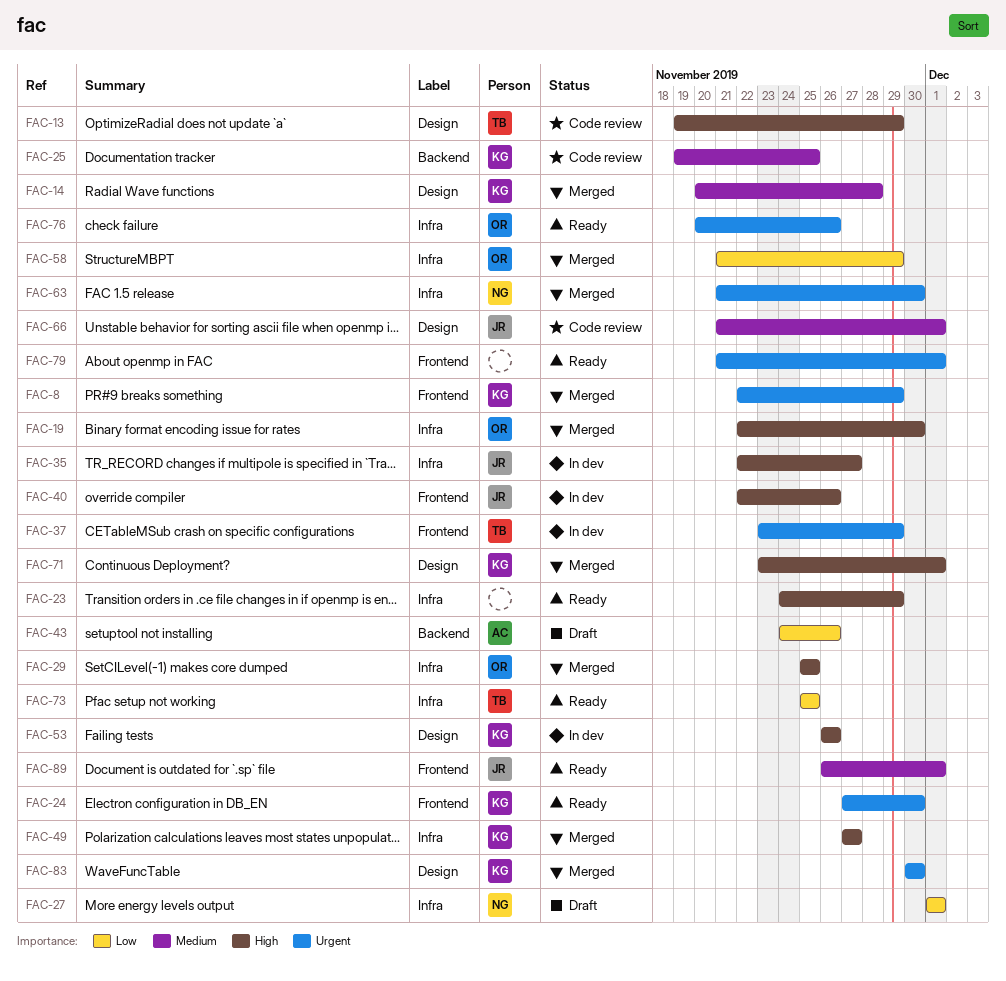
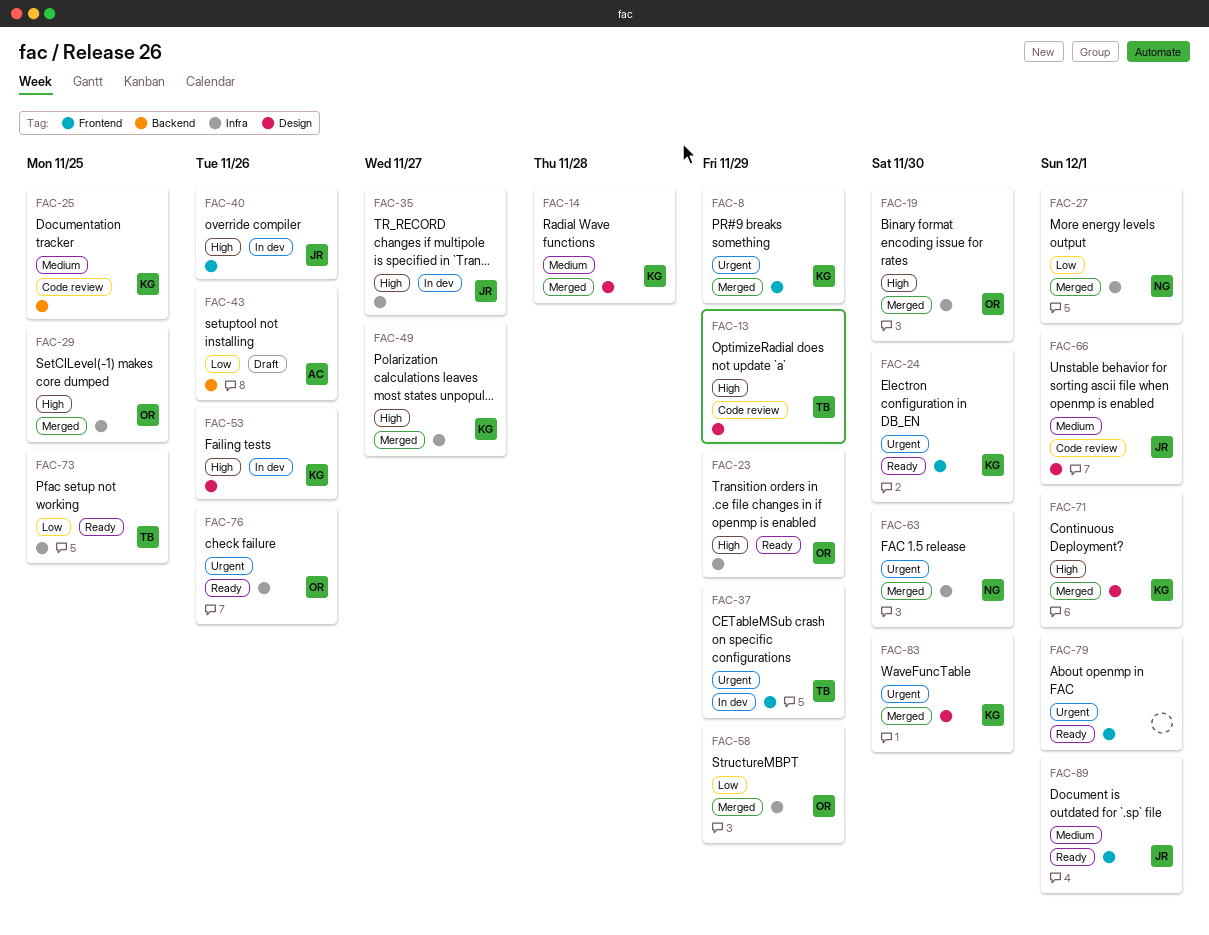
FAC-23, owner: none -> OR
FAC-27, status: Draft -> Merged

